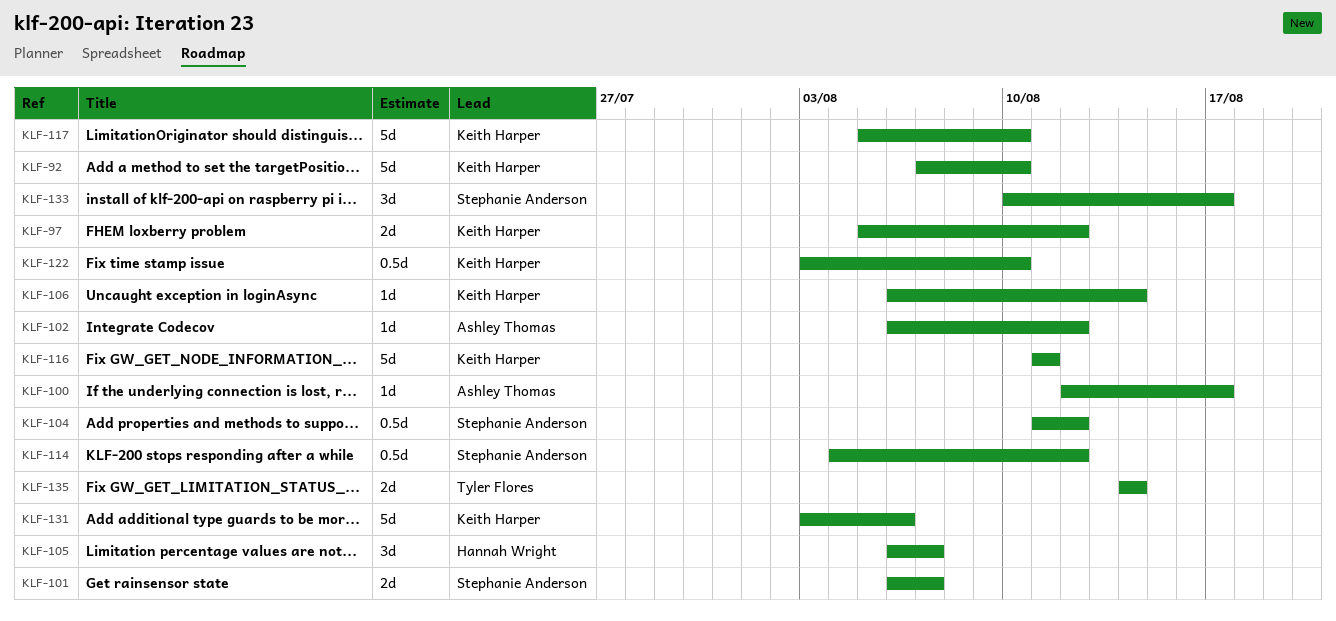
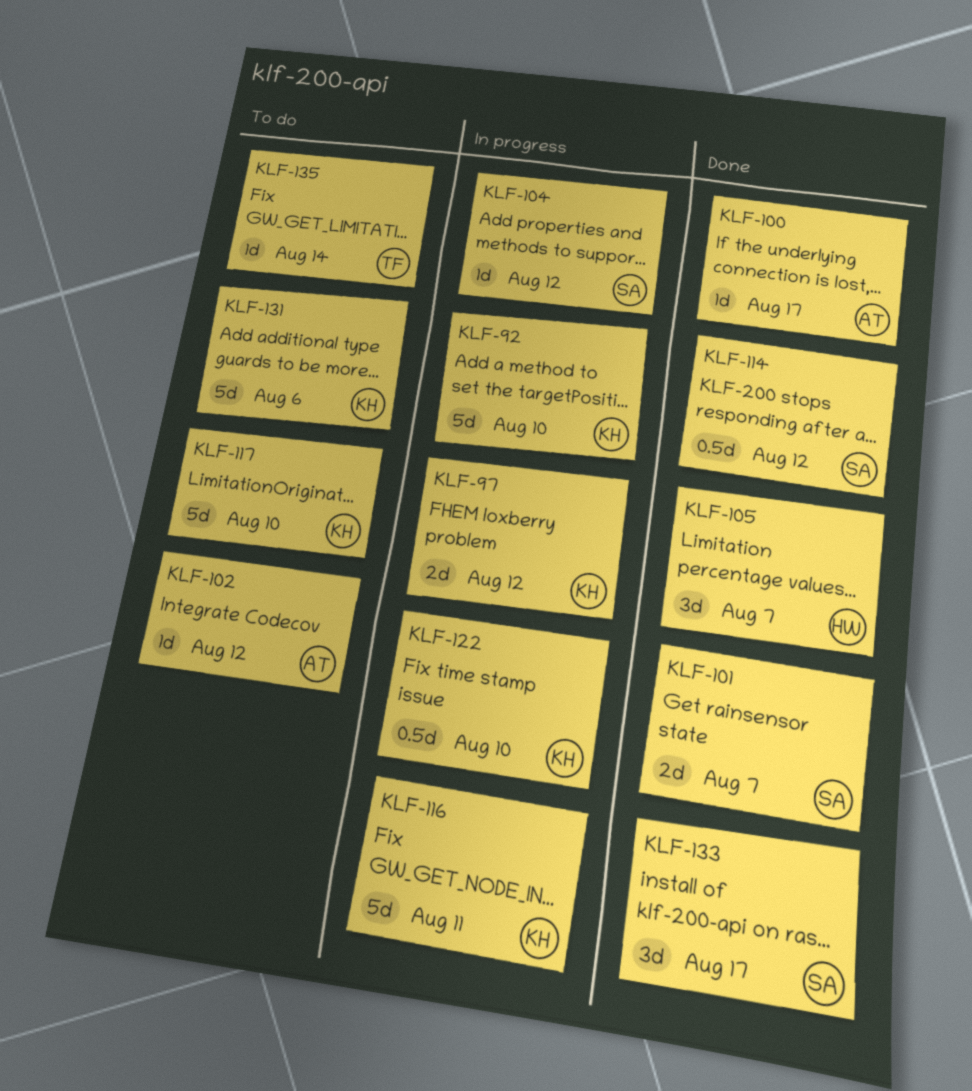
KLF-104, estimate: 0.5d -> 1d
KLF-106: present -> none
KLF-135, estimate: 2d -> 1d

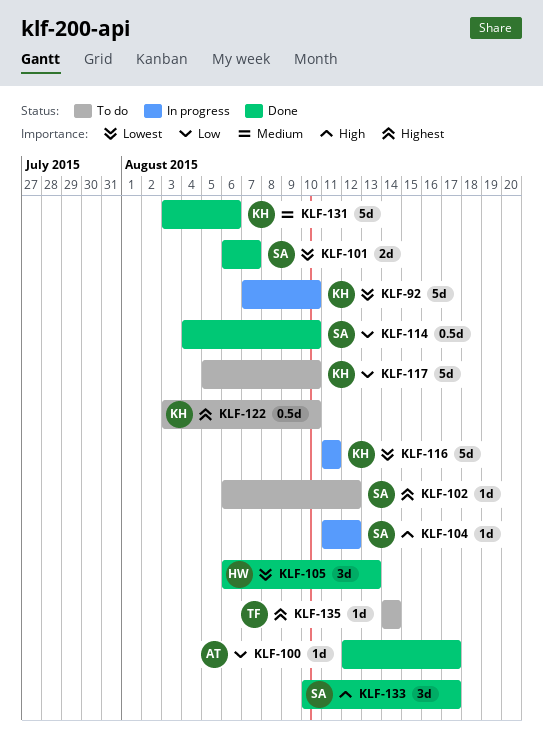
KLF-97: present -> none
KLF-102, owner: AT -> SA
KLF-105, due: Aug 7 -> Aug 13
KLF-114, due: Aug 12 -> Aug 10
KLF-122, status: In progress -> To do
KLF-131, status: To do -> Done

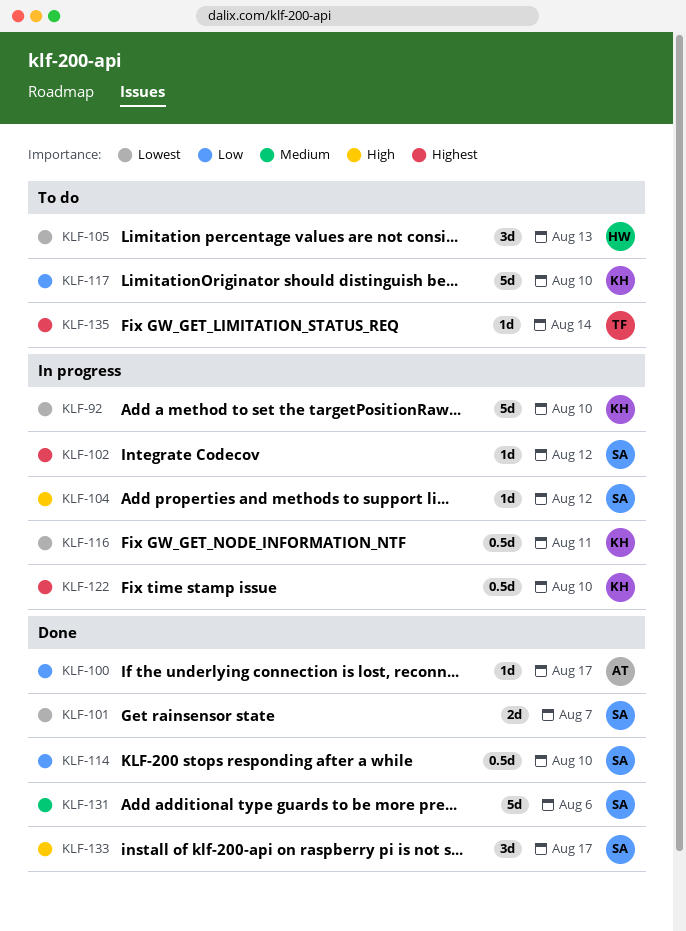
KLF-102, status: To do -> In progress
KLF-105, status: Done -> To do
KLF-116, estimate: 5d -> 0.5d
KLF-122, status: To do -> In progress
KLF-131, owner: KH -> SA

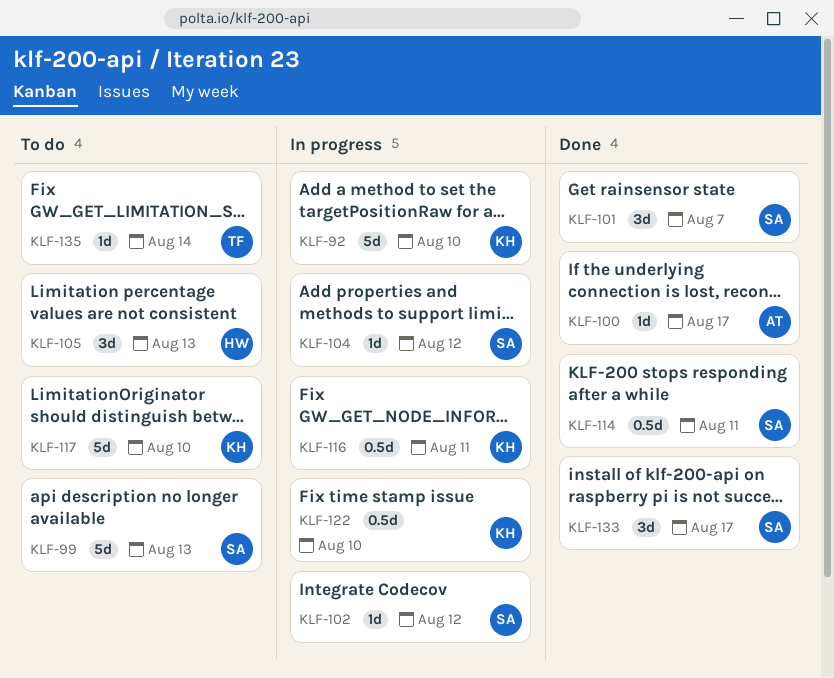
KLF-99: none -> present
KLF-101, estimate: 2d -> 3d
KLF-114, due: Aug 10 -> Aug 11
KLF-131: present -> none

